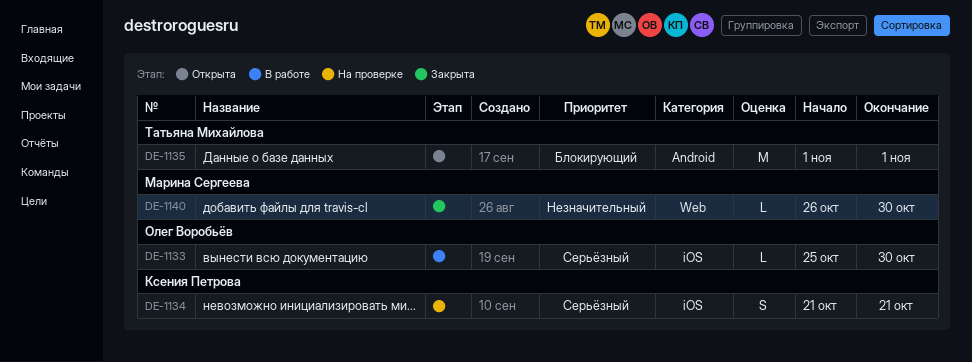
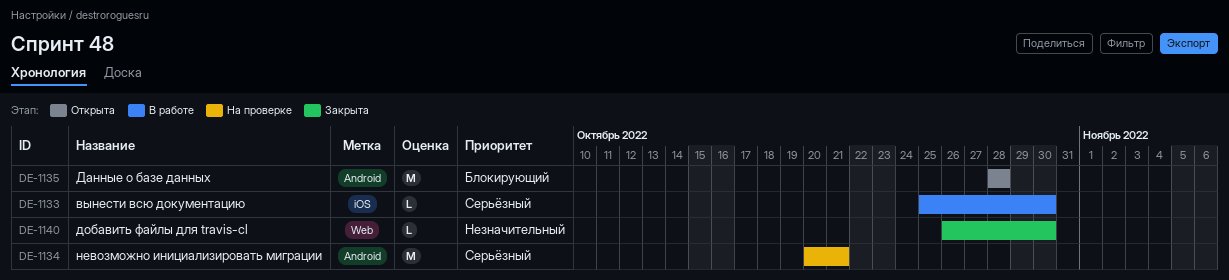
DE-1134, label: iOS -> Android
DE-1134, estimate: S -> M
DE-1134, start: Oct 21 -> Oct 20
DE-1135, start: Nov 1 -> Oct 28
DE-1135, due: Nov 1 -> Oct 28

